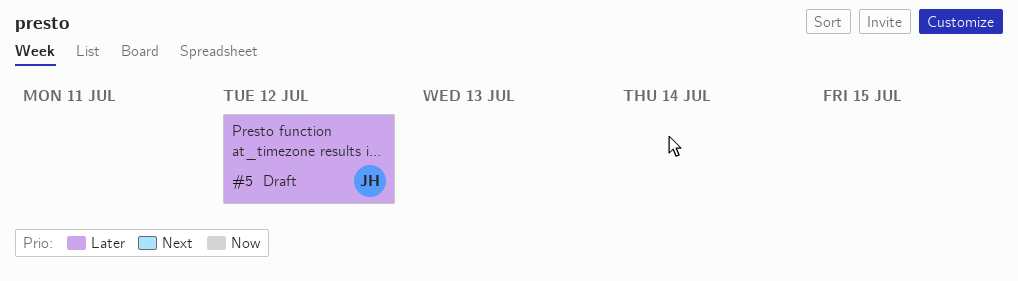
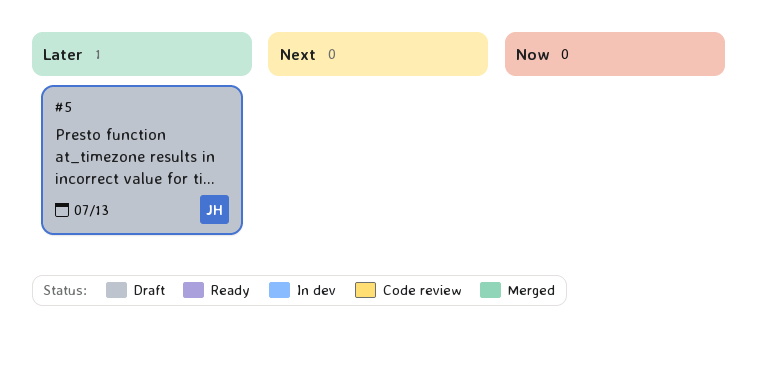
#5, due: Jul 12 -> Jul 13

